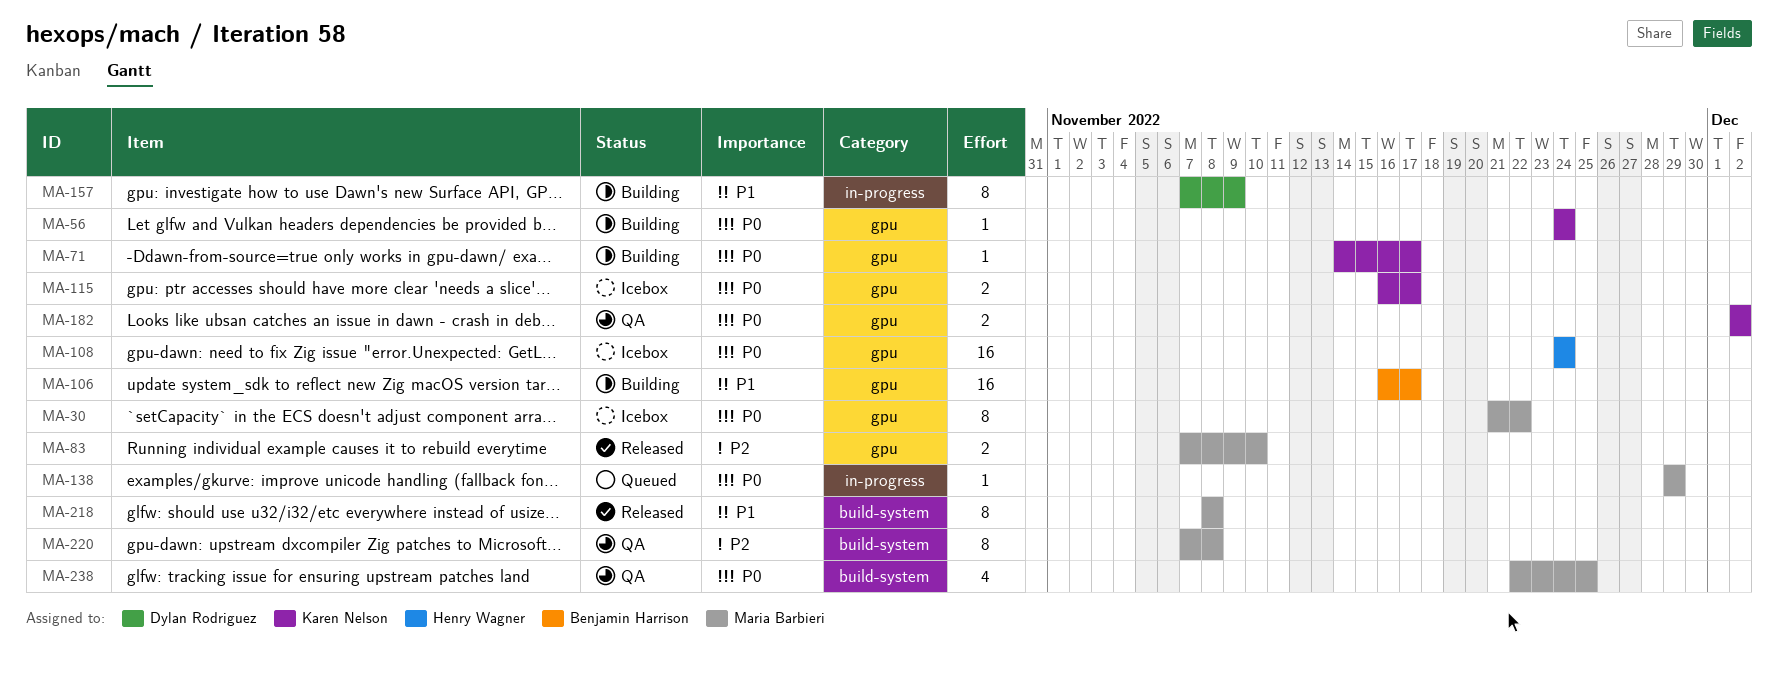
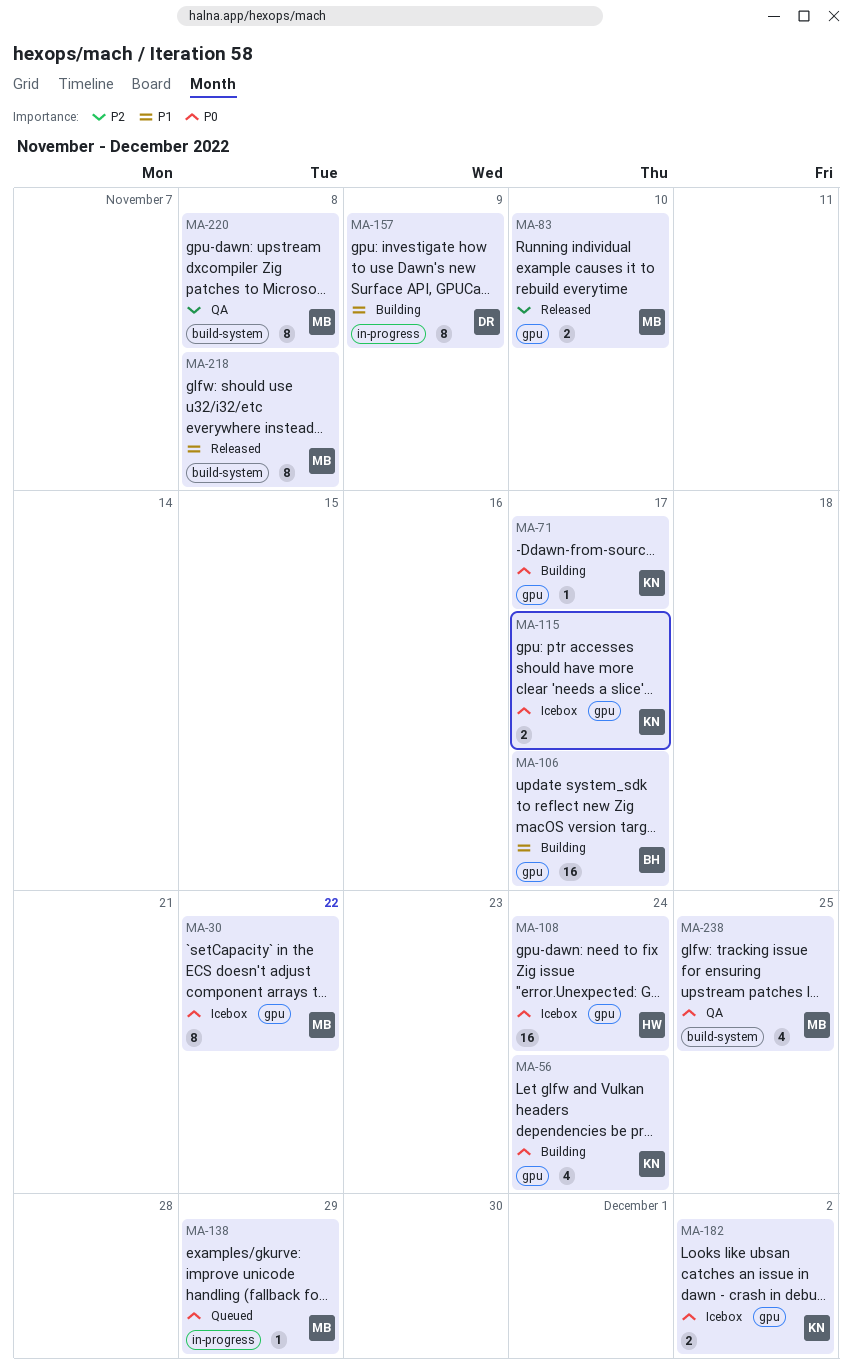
MA-56, estimate: 1 -> 4
MA-182, status: QA -> Icebox

